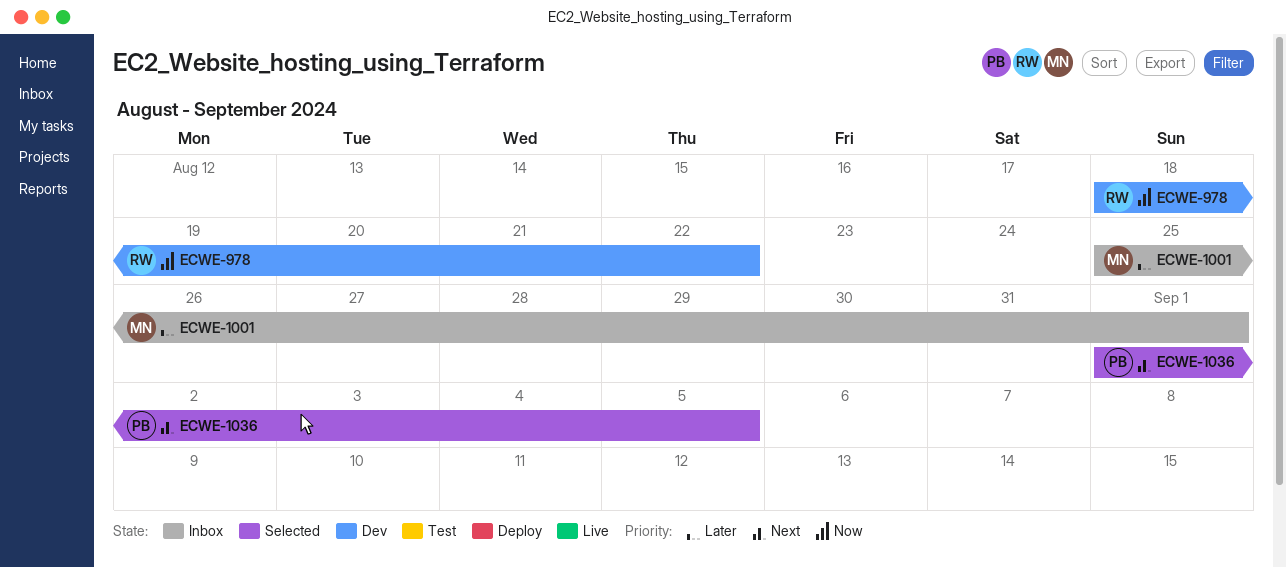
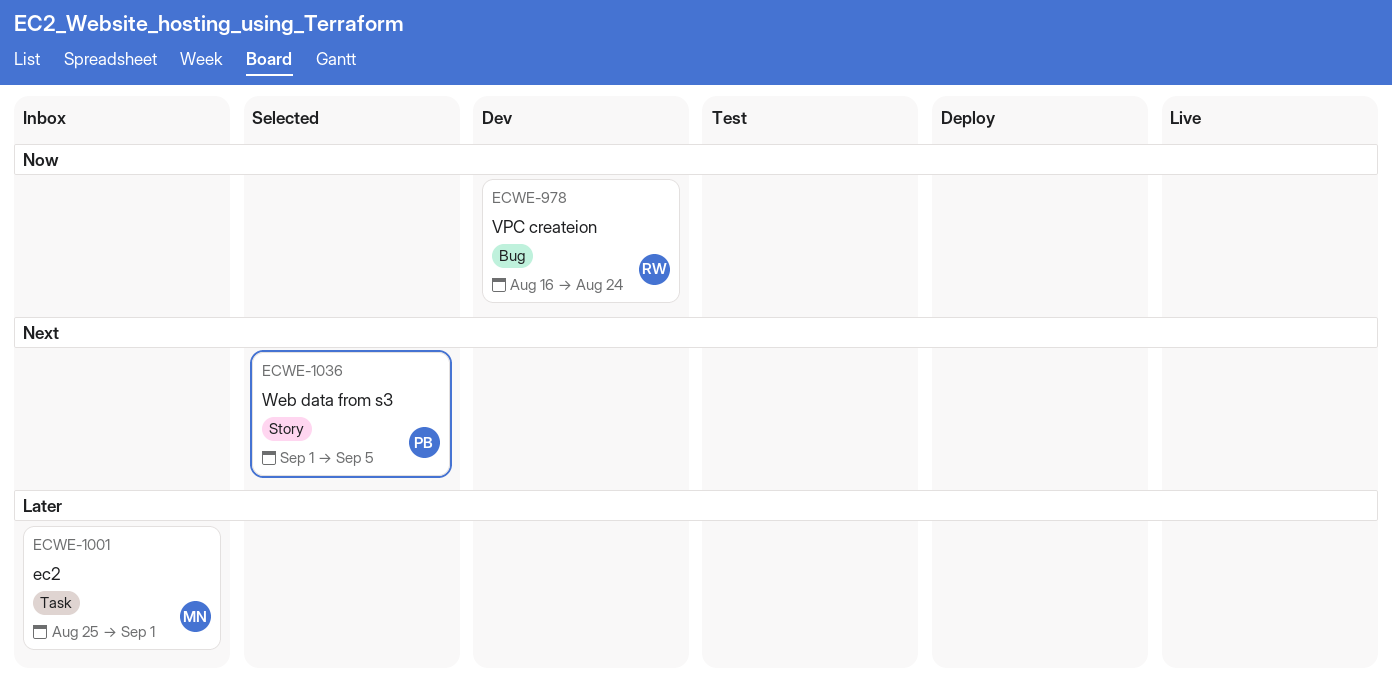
ECWE-978, start: Aug 18 -> Aug 16
ECWE-978, due: Aug 22 -> Aug 24

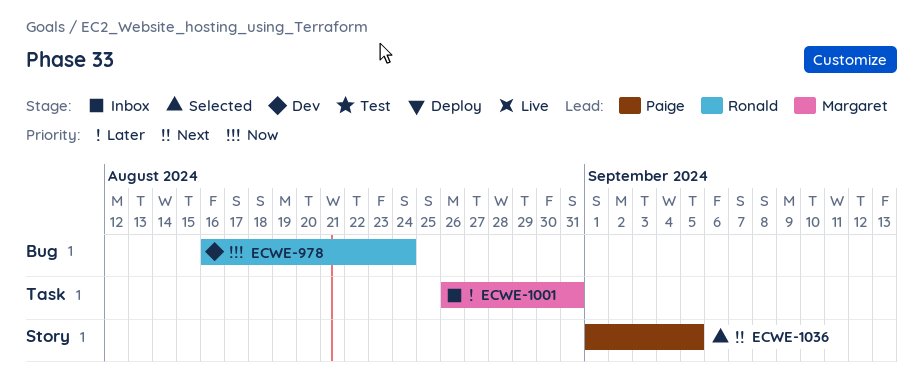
ECWE-1001, start: Aug 25 -> Aug 26
ECWE-1001, due: Sep 1 -> Aug 31

